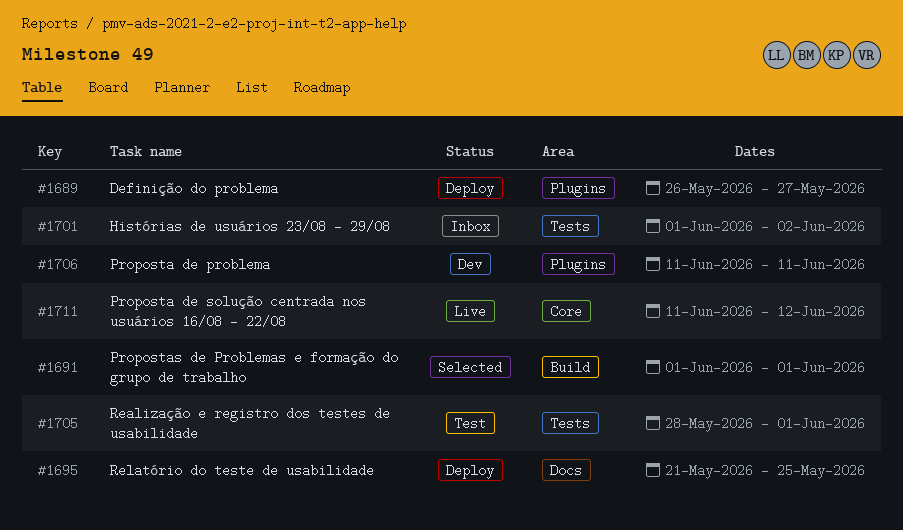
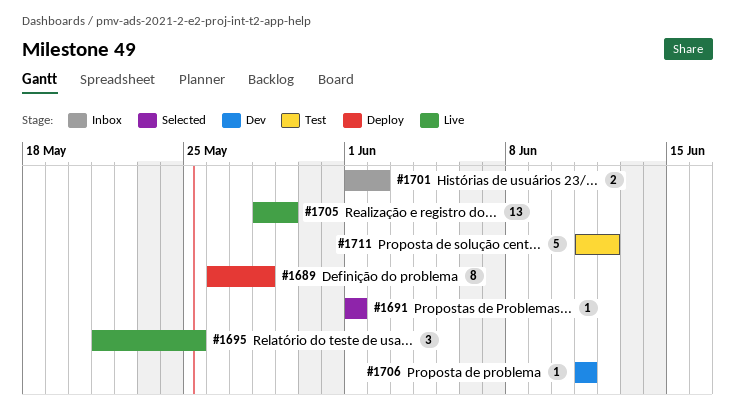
#1689, due: May 27 -> May 28
#1695, status: Deploy -> Live
#1705, status: Test -> Live
#1705, due: Jun 1 -> May 29
#1711, status: Live -> Test

